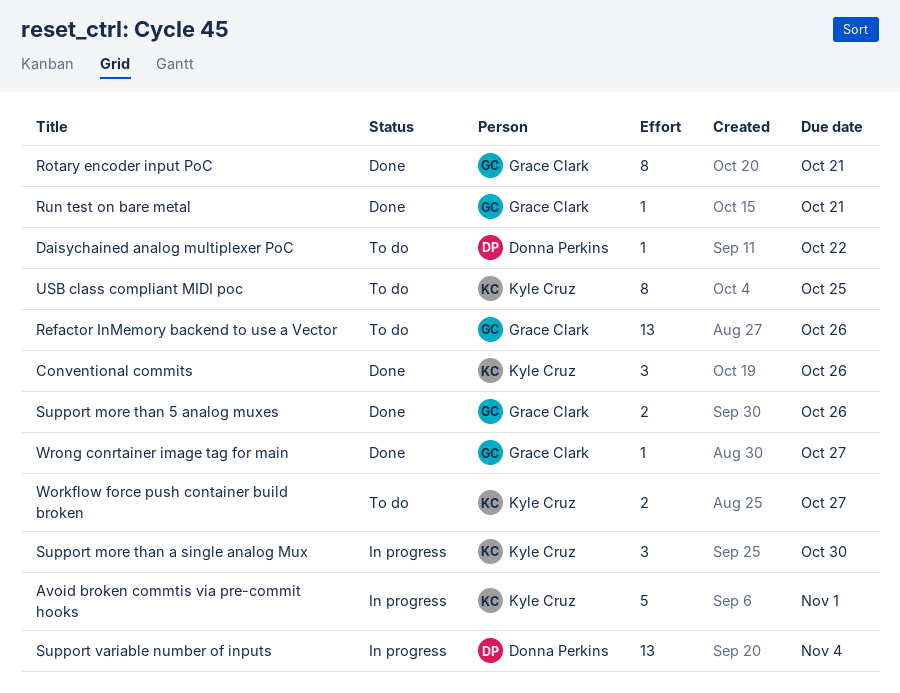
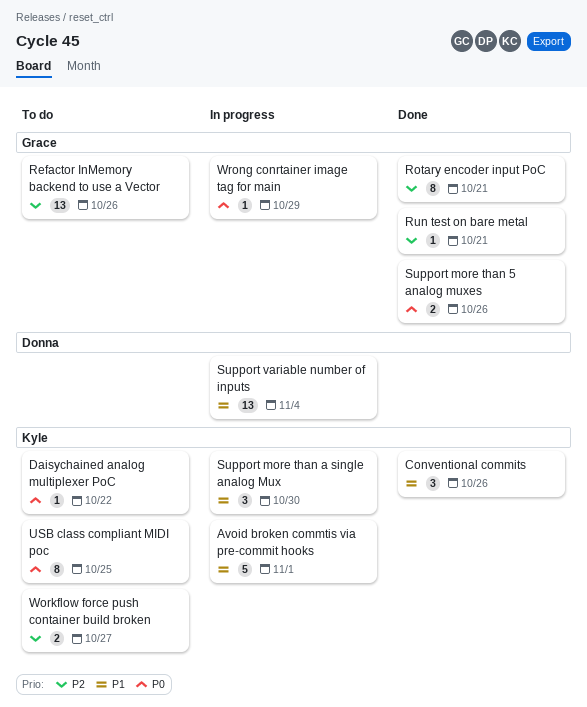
Daisychained analog multiplexer PoC, owner: Donna Perkins -> Kyle Cruz
Wrong conrtainer image tag for main, status: Done -> In progress
Wrong conrtainer image tag for main, due: Oct 27 -> Oct 29

